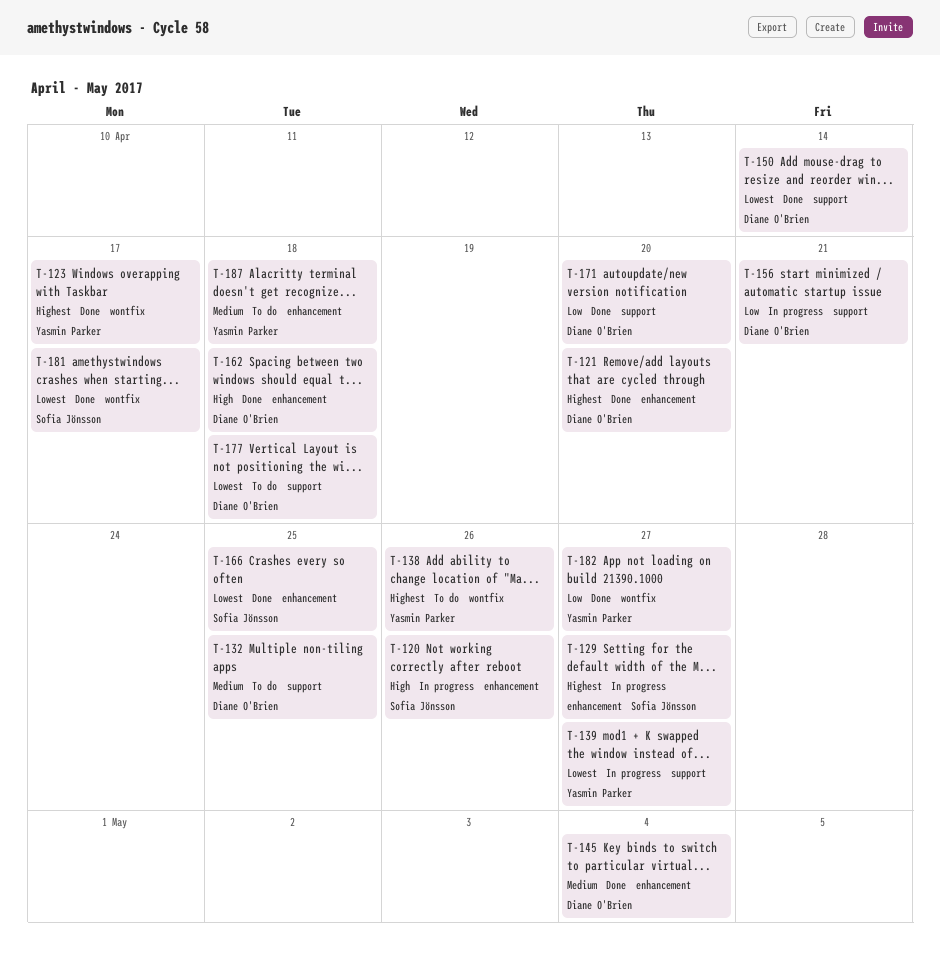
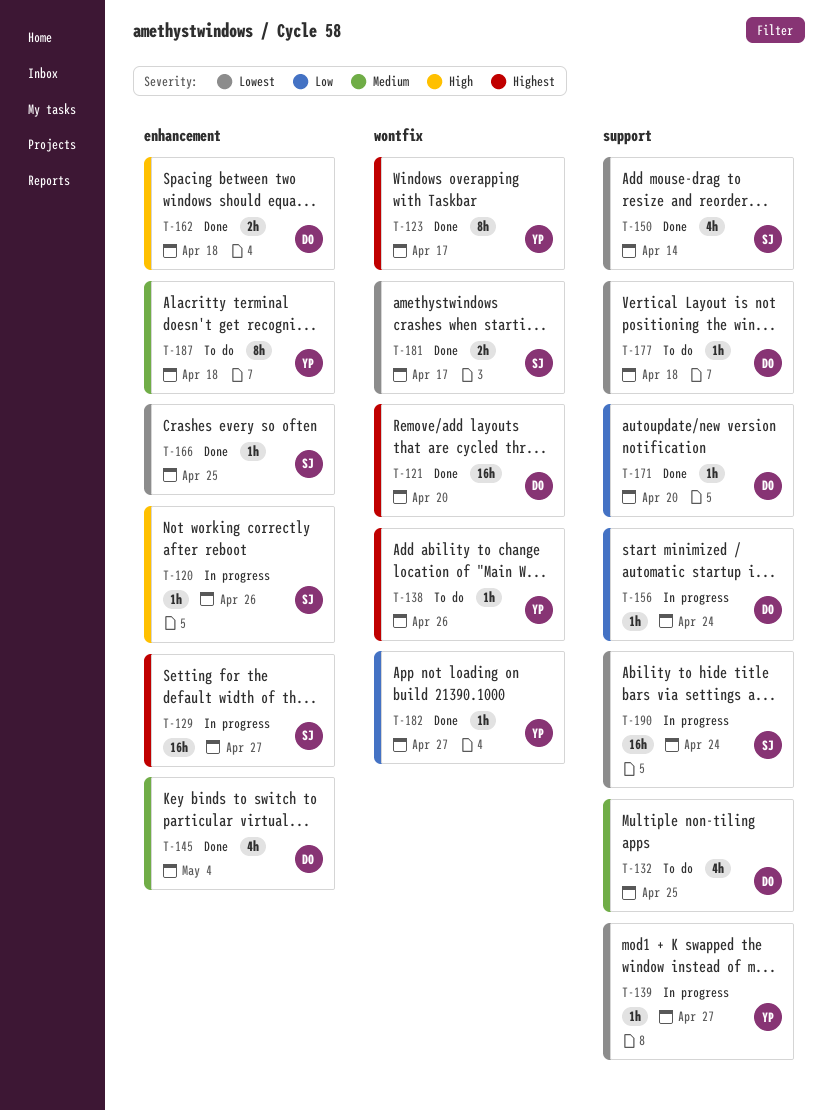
T-121, label: enhancement -> wontfix
T-150, owner: Diane O'Brien -> Sofia Jönsson
T-156, due: Apr 21 -> Apr 24
T-190: none -> present

